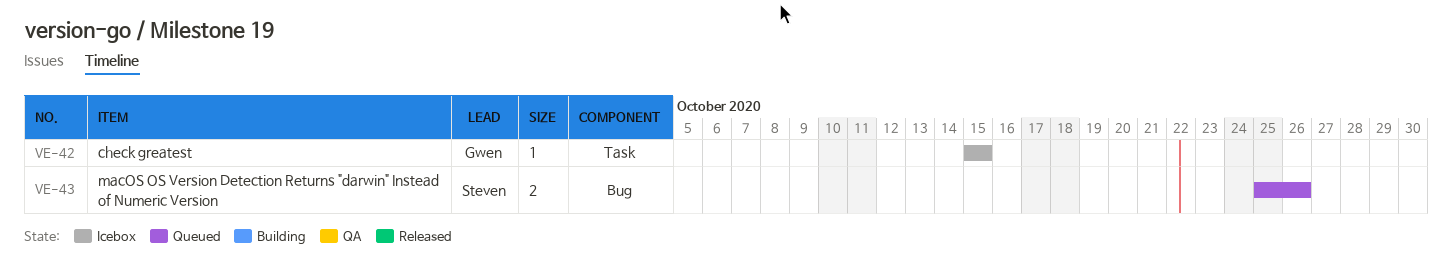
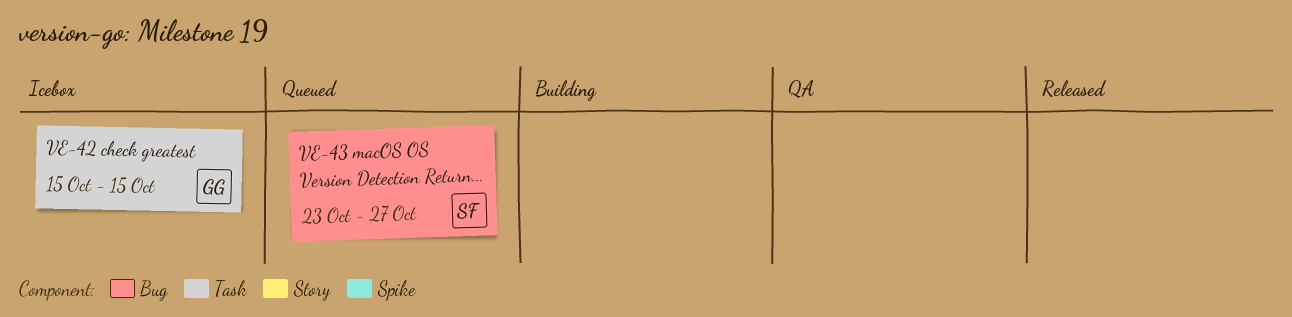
VE-43, start: Oct 25 -> Oct 23
VE-43, due: Oct 26 -> Oct 27

